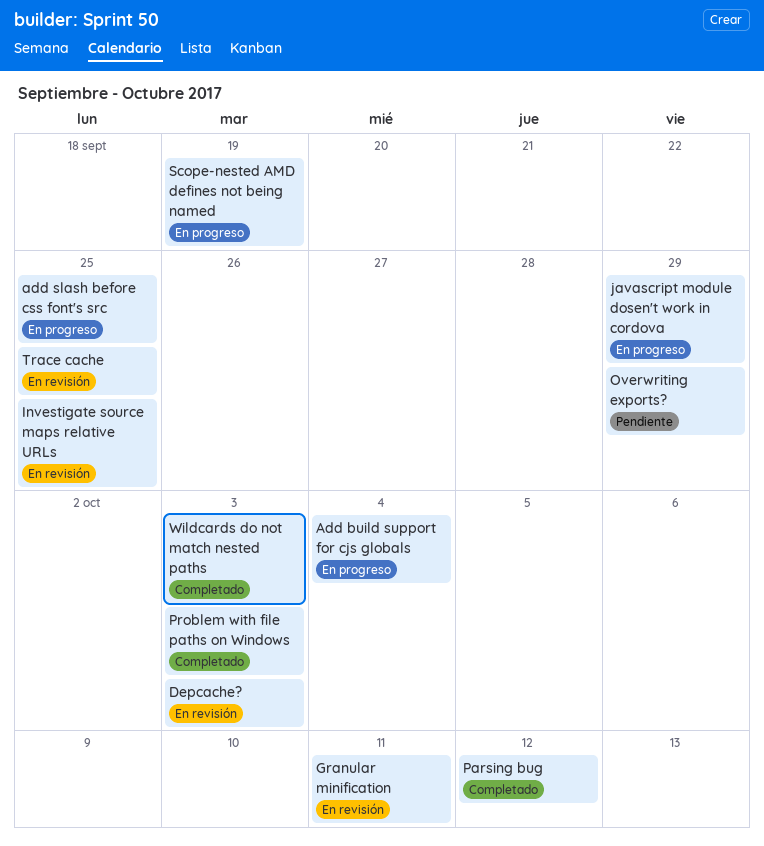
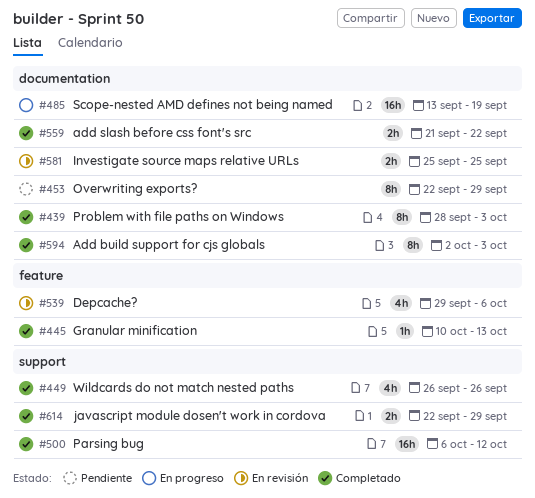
Add build support for cjs globals, status: En progreso -> Completado
Add build support for cjs globals, due: Oct 4 -> Oct 3
add slash before css font's src, status: En progreso -> Completado
add slash before css font's src, due: Sep 25 -> Sep 22
Depcache?, due: Oct 3 -> Oct 6
Granular minification, status: En revisión -> Completado
Granular minification, due: Oct 11 -> Oct 13
javascript module dosen't work in cordova, status: En progreso -> Completado
Trace cache: present -> none
Wildcards do not match nested paths, due: Oct 3 -> Sep 26

